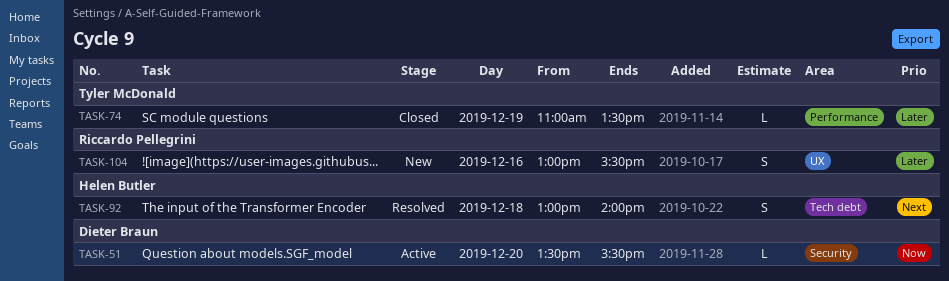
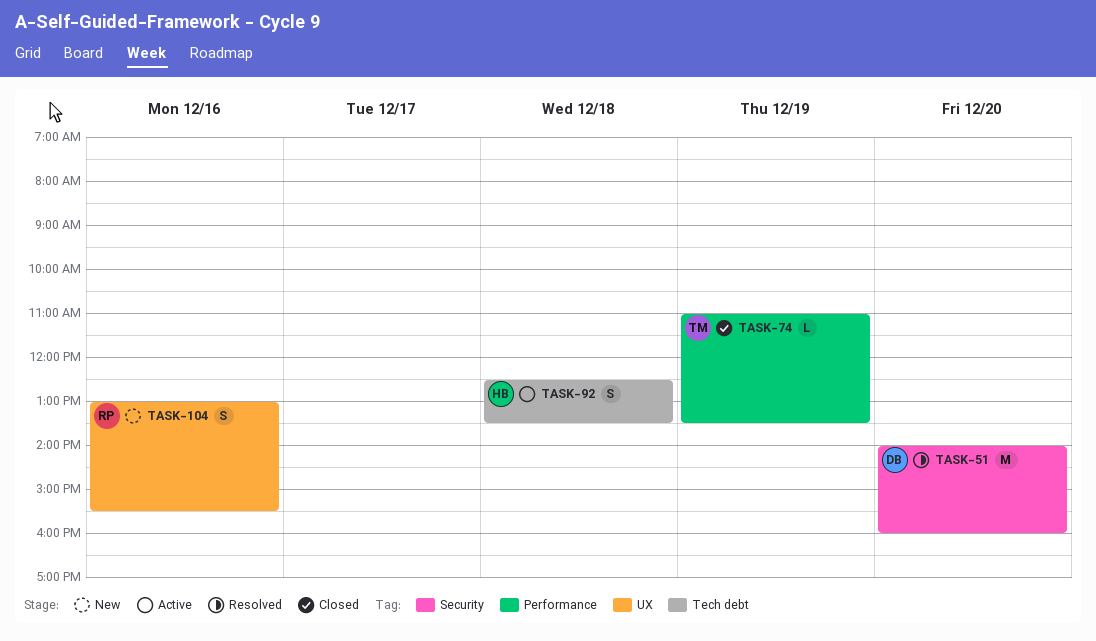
TASK-51, status: Active -> Resolved
TASK-51, estimate: L -> M
TASK-51, begins: 13:30 -> 14:00
TASK-51, ends: 15:30 -> 16:00
TASK-92, status: Resolved -> Active
TASK-92, begins: 13:00 -> 12:30
TASK-92, ends: 14:00 -> 13:30

